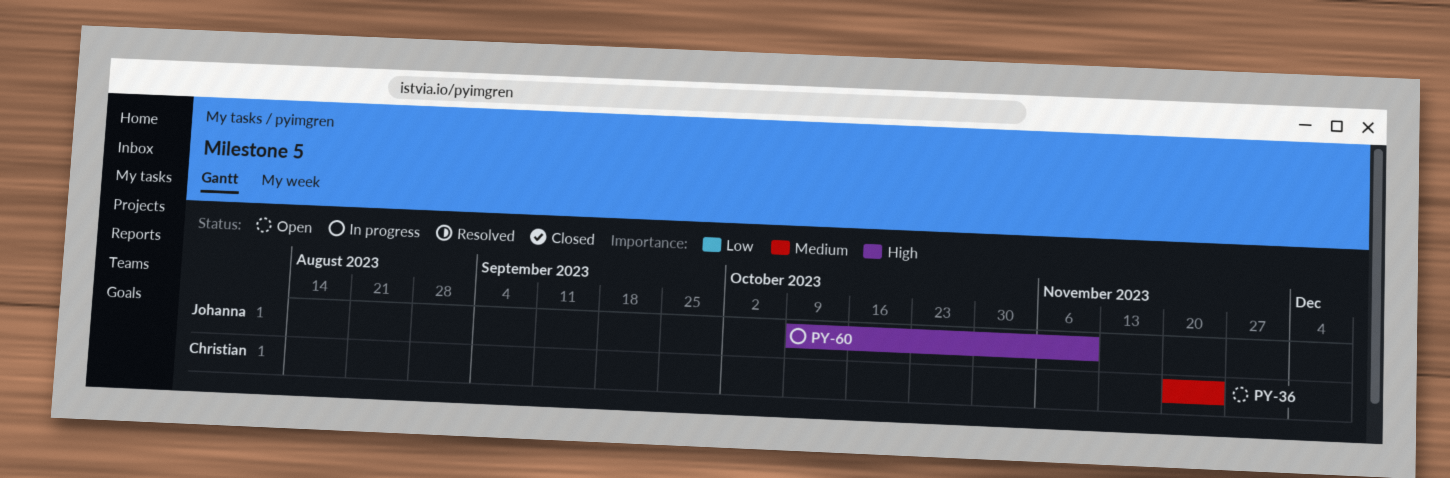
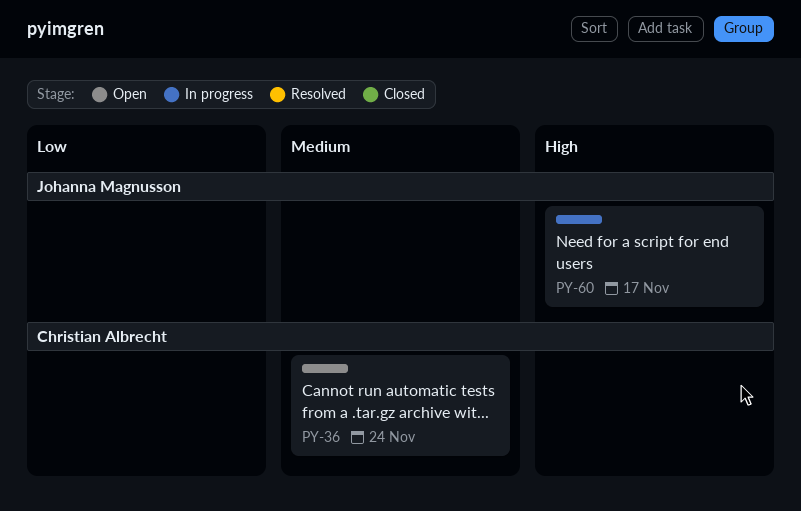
PY-60, due: Nov 10 -> Nov 17

